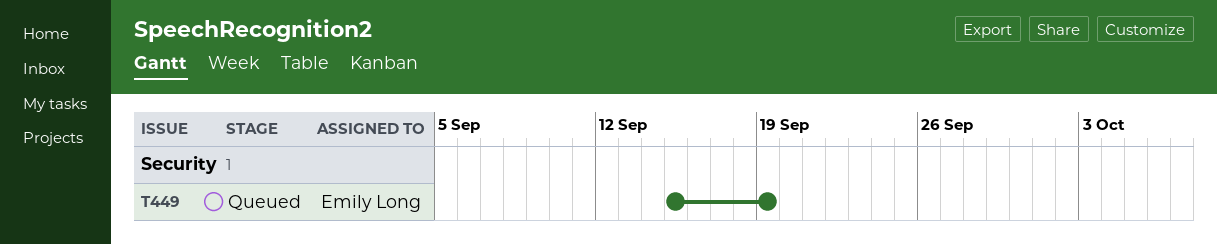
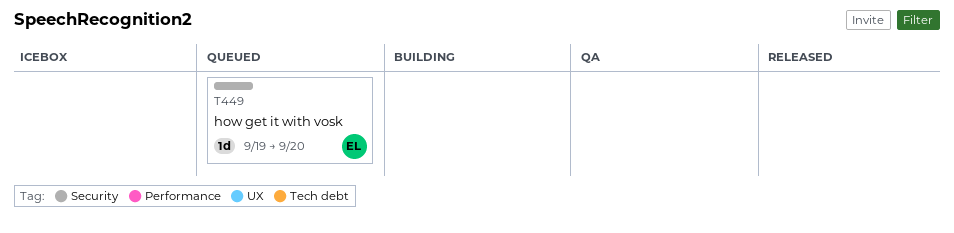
T449, start: Sep 15 -> Sep 19
T449, due: Sep 19 -> Sep 20

